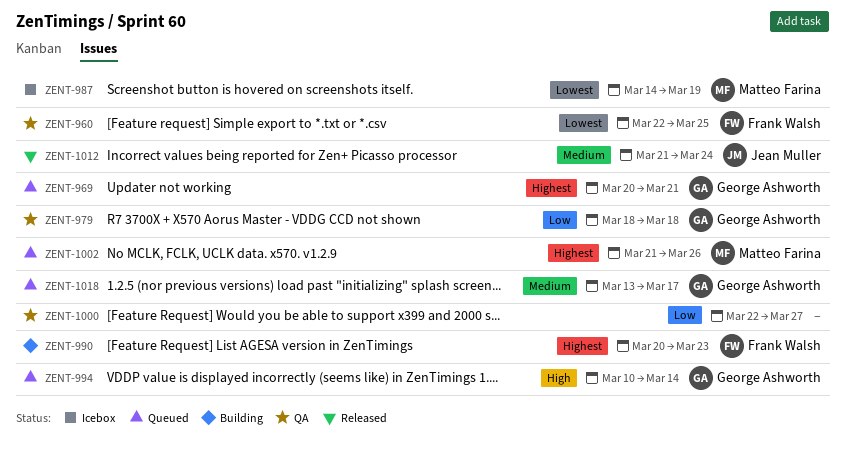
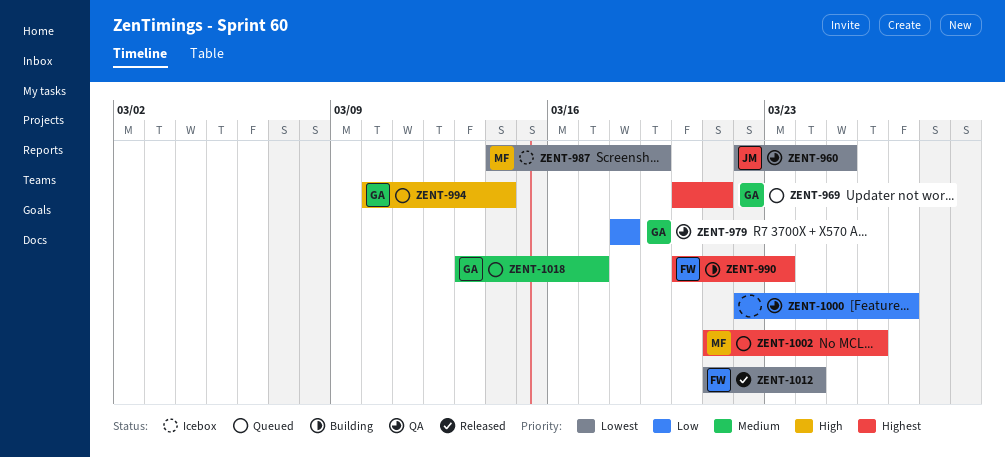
ZENT-960, owner: Frank Walsh -> Jean Muller
ZENT-1012, owner: Jean Muller -> Frank Walsh
ZENT-1012, priority: Medium -> Lowest

